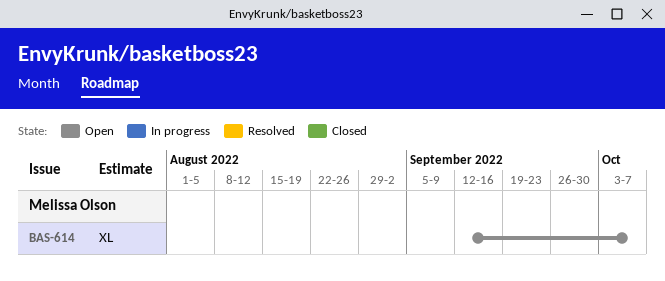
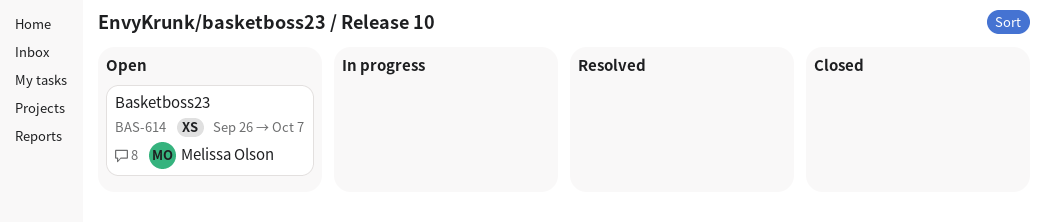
BAS-614, estimate: XL -> XS
BAS-614, start: Sep 12 -> Sep 26

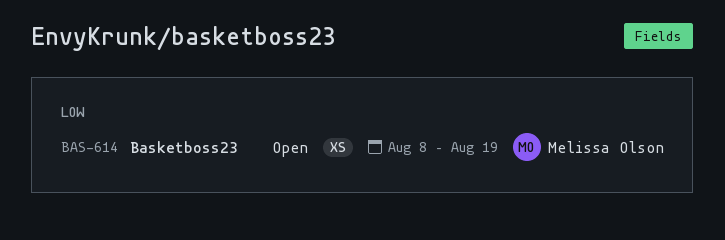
BAS-614, start: Sep 26 -> Aug 8
BAS-614, due: Oct 7 -> Aug 19

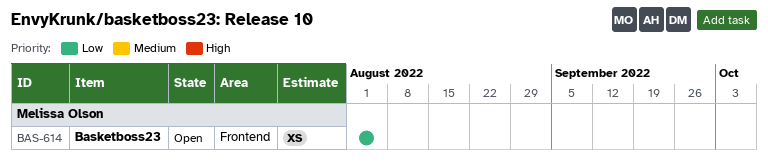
BAS-614, start: Aug 8 -> Aug 1
BAS-614, due: Aug 19 -> Aug 5

